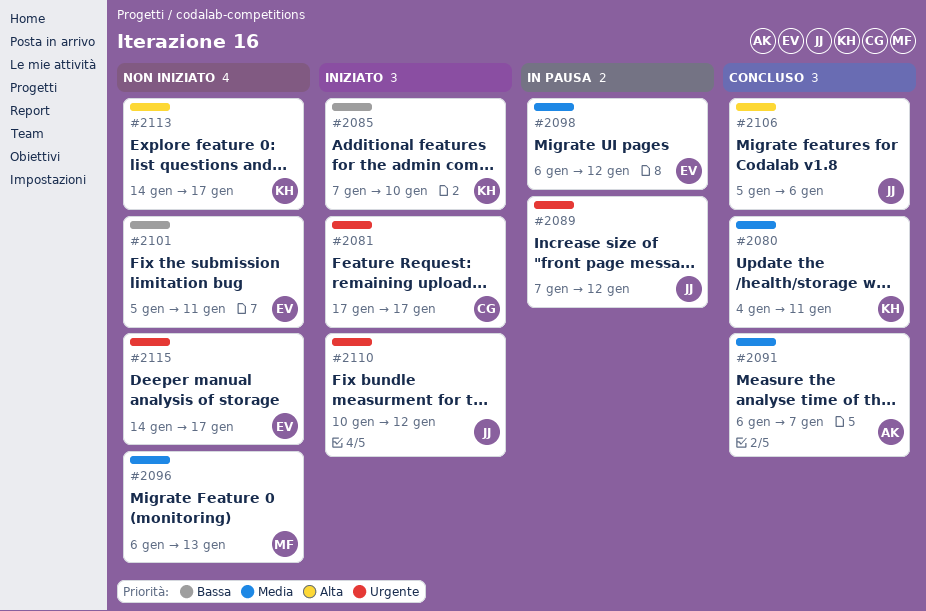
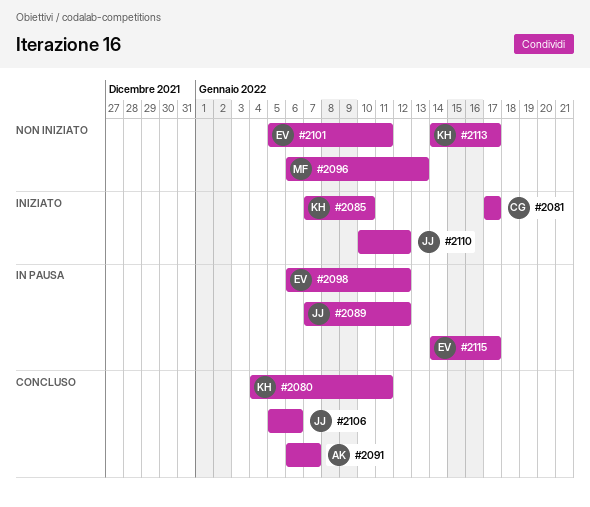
#2115, status: Non iniziato -> In pausa

